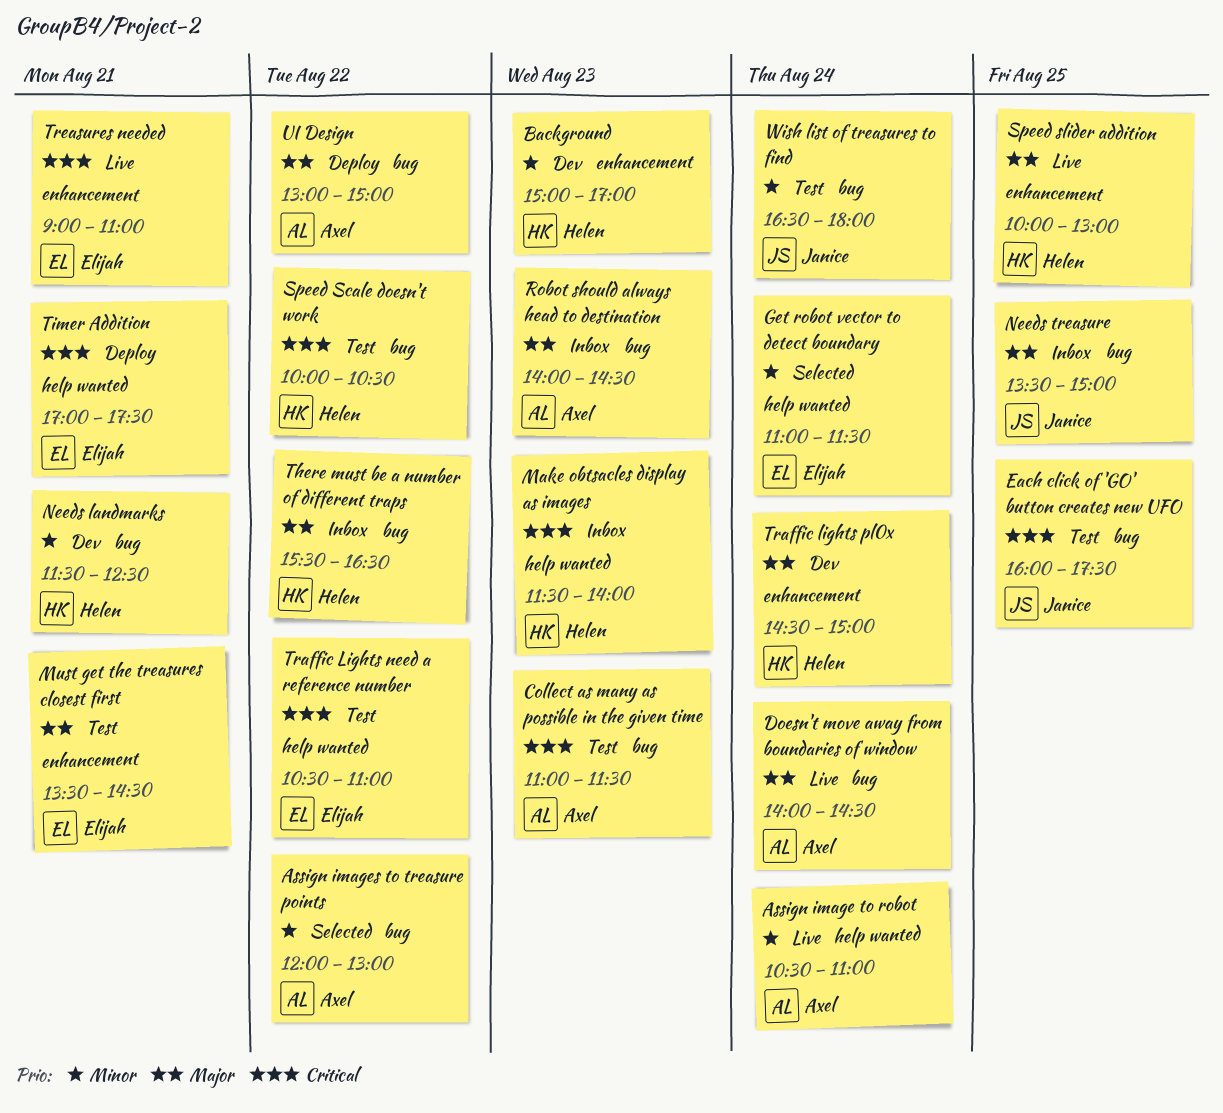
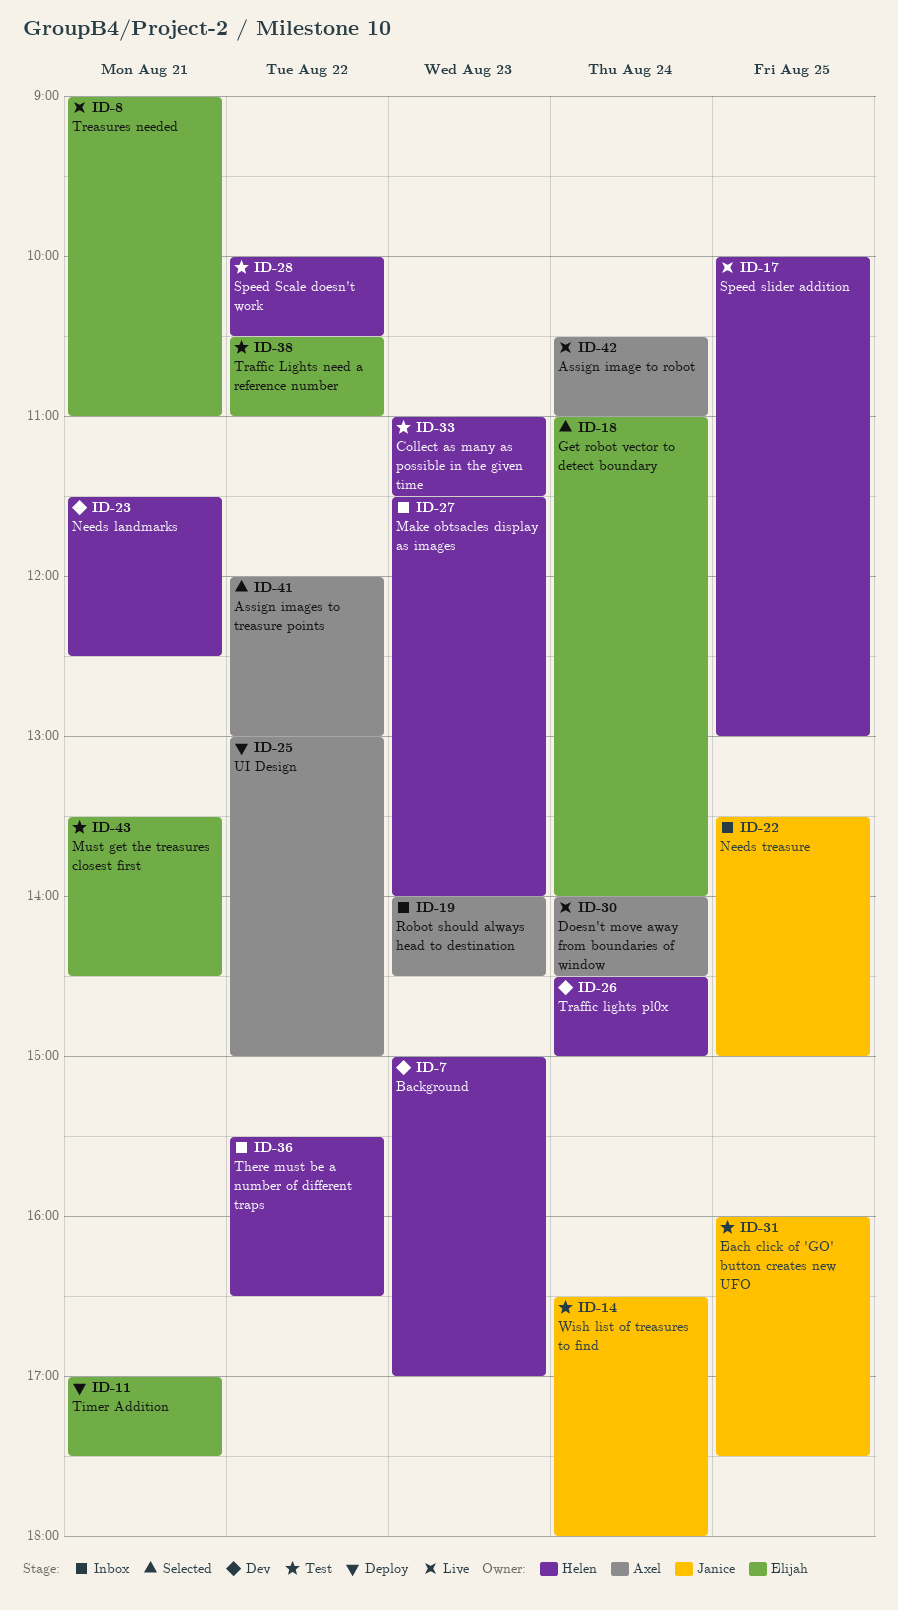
Collect as many as possible in the given time, owner: Axel -> Helen
Get robot vector to detect boundary, ends: 11:30 -> 14:00

